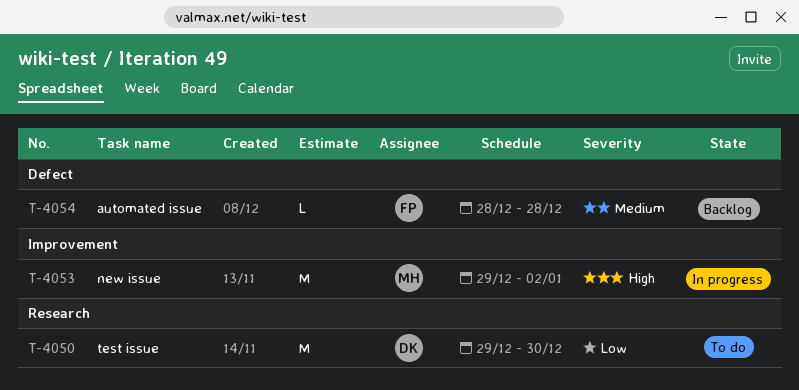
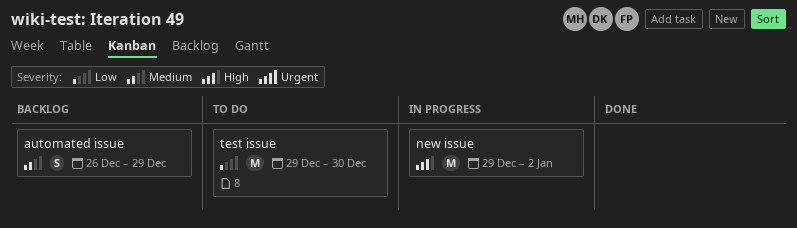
automated issue, estimate: L -> S
automated issue, start: Dec 28 -> Dec 26
automated issue, due: Dec 28 -> Dec 29

